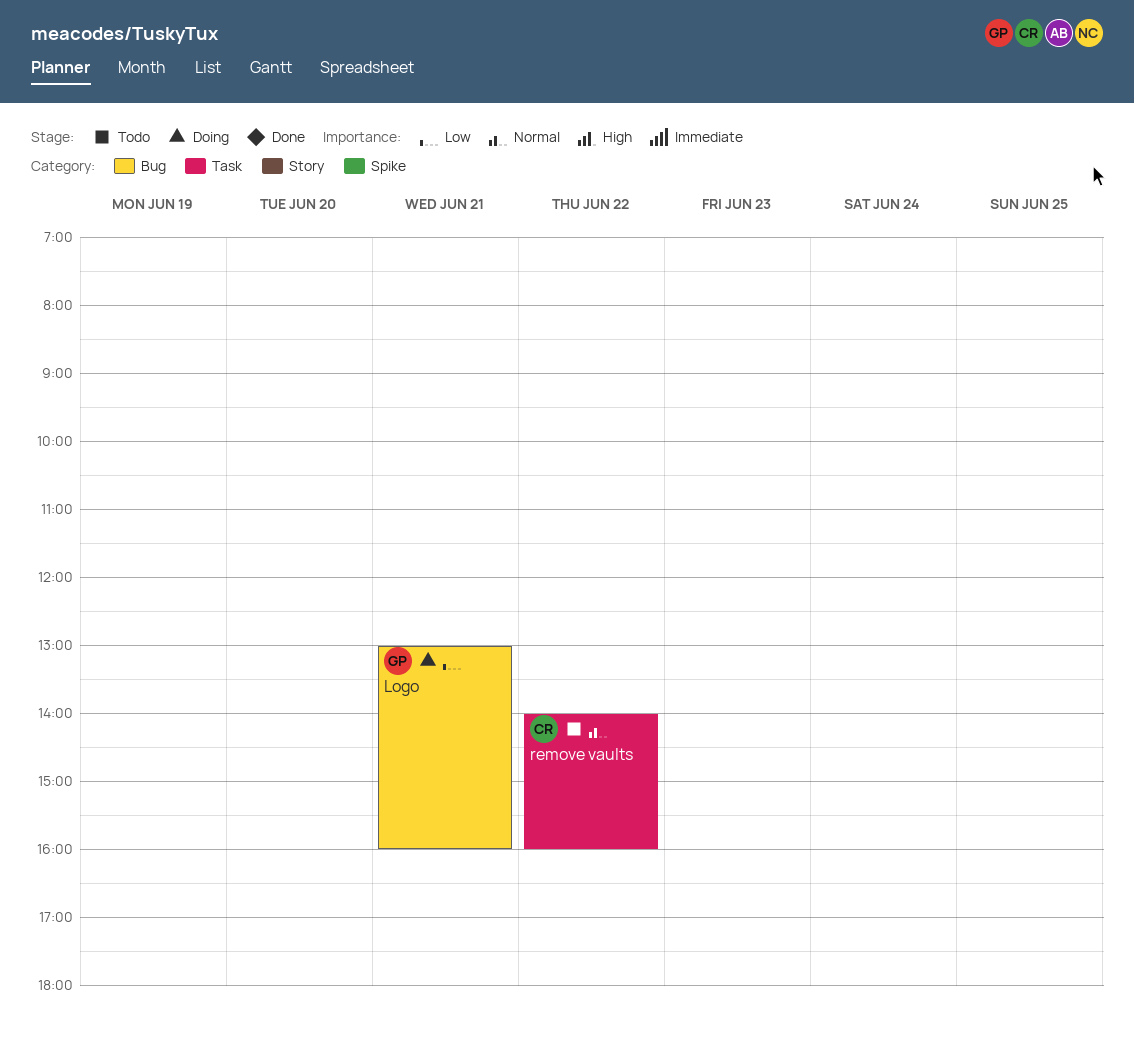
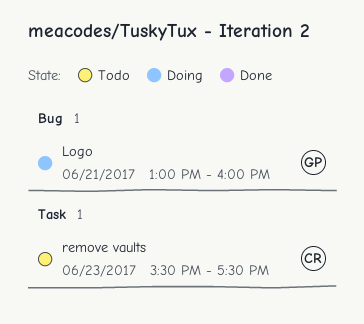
remove vaults, day: Jun 22 -> Jun 23
remove vaults, begins: 14:00 -> 15:30
remove vaults, ends: 16:00 -> 17:30

